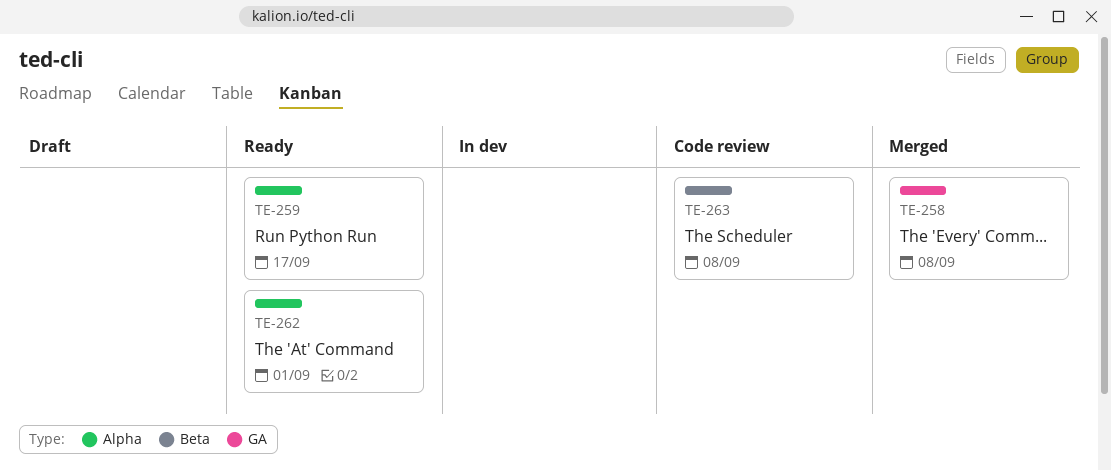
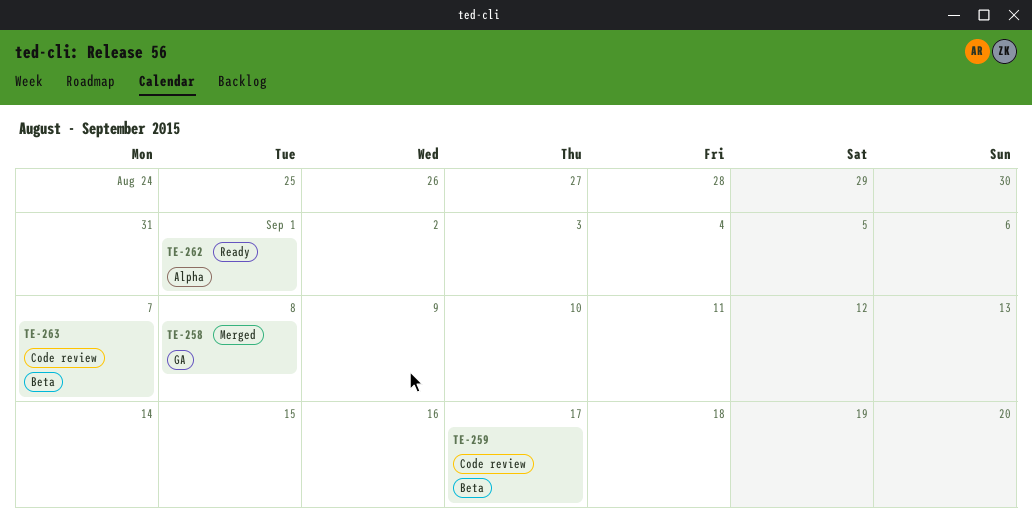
TE-259, status: Ready -> Code review
TE-259, label: Alpha -> Beta
TE-263, due: Sep 8 -> Sep 7

